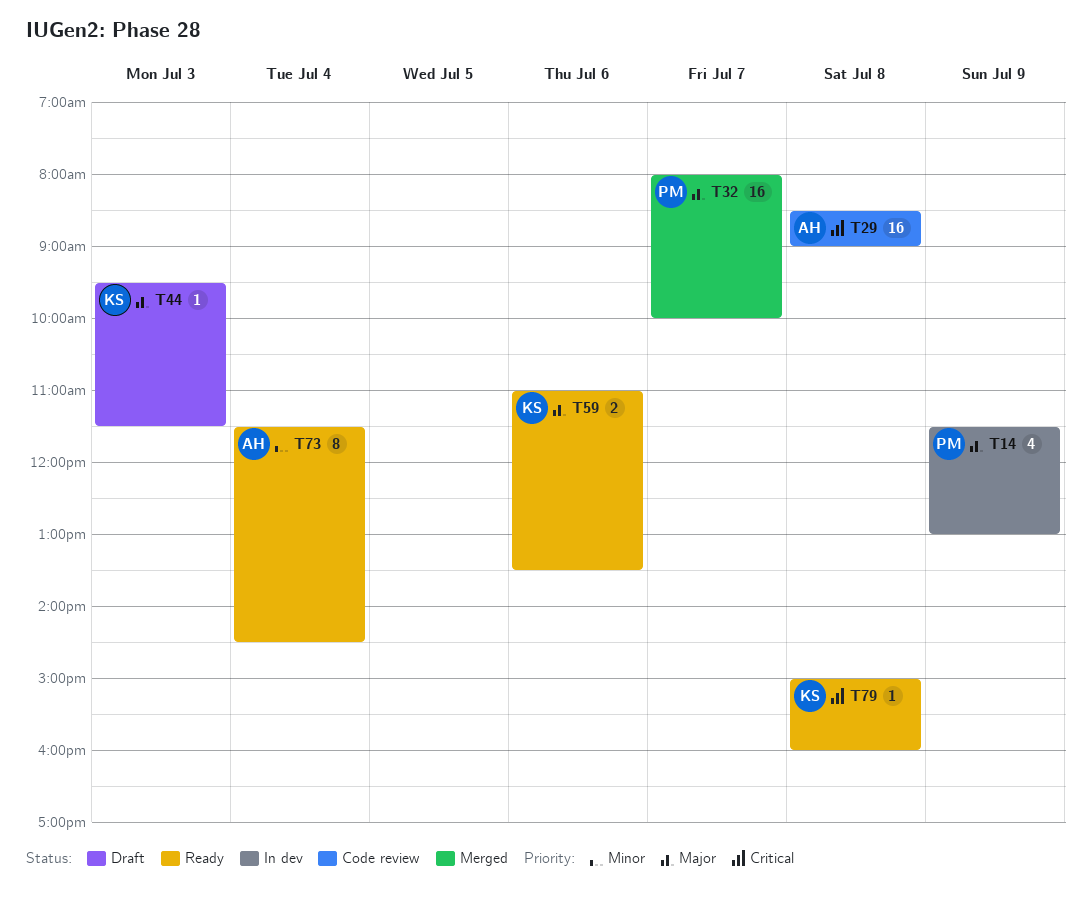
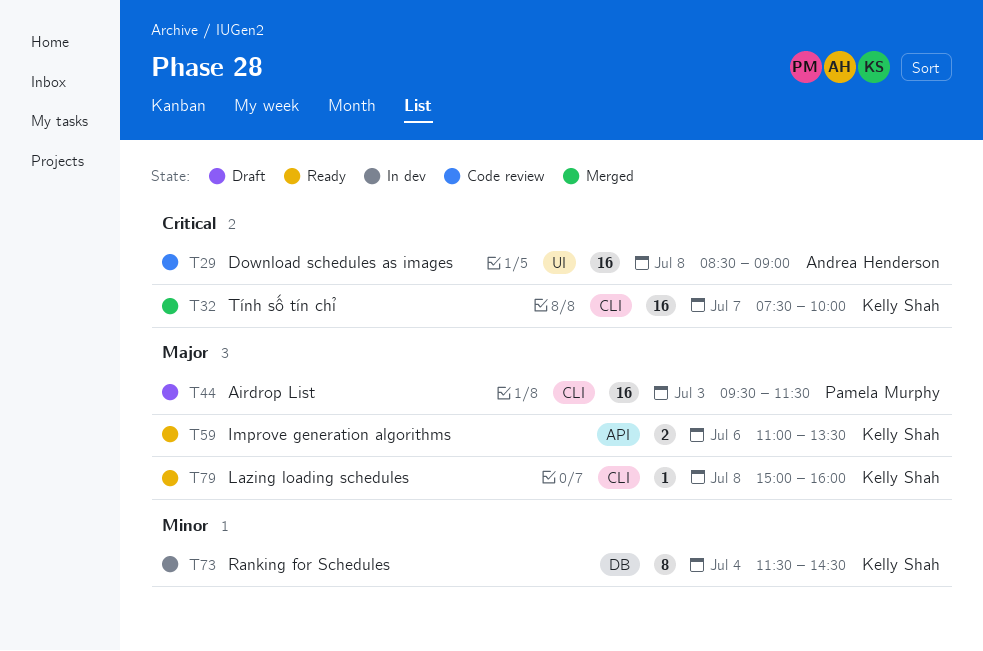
T14: present -> none
T32, owner: Pamela Murphy -> Kelly Shah
T32, priority: Major -> Critical
T32, begins: 08:00 -> 07:30
T44, owner: Kelly Shah -> Pamela Murphy
T44, estimate: 1 -> 16
T73, status: Ready -> In dev
T73, owner: Andrea Henderson -> Kelly Shah
T79, priority: Critical -> Major

